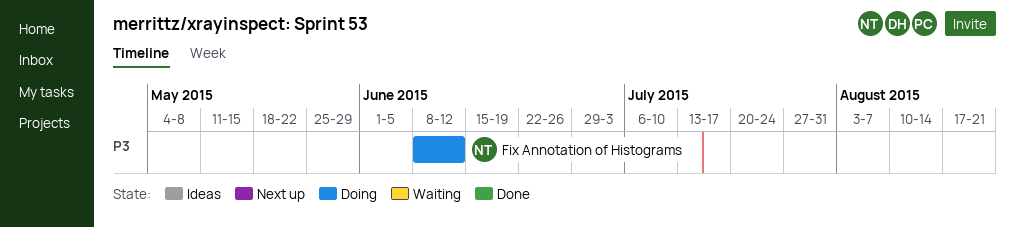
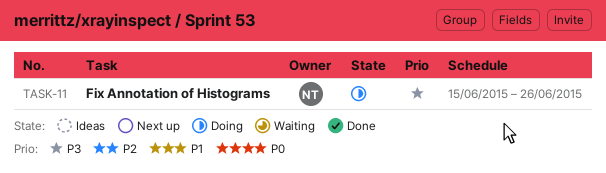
Fix Annotation of Histograms, start: Jun 8 -> Jun 15
Fix Annotation of Histograms, due: Jun 12 -> Jun 26

